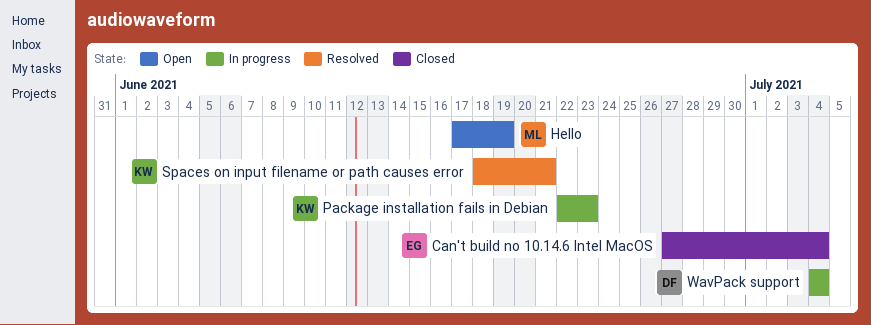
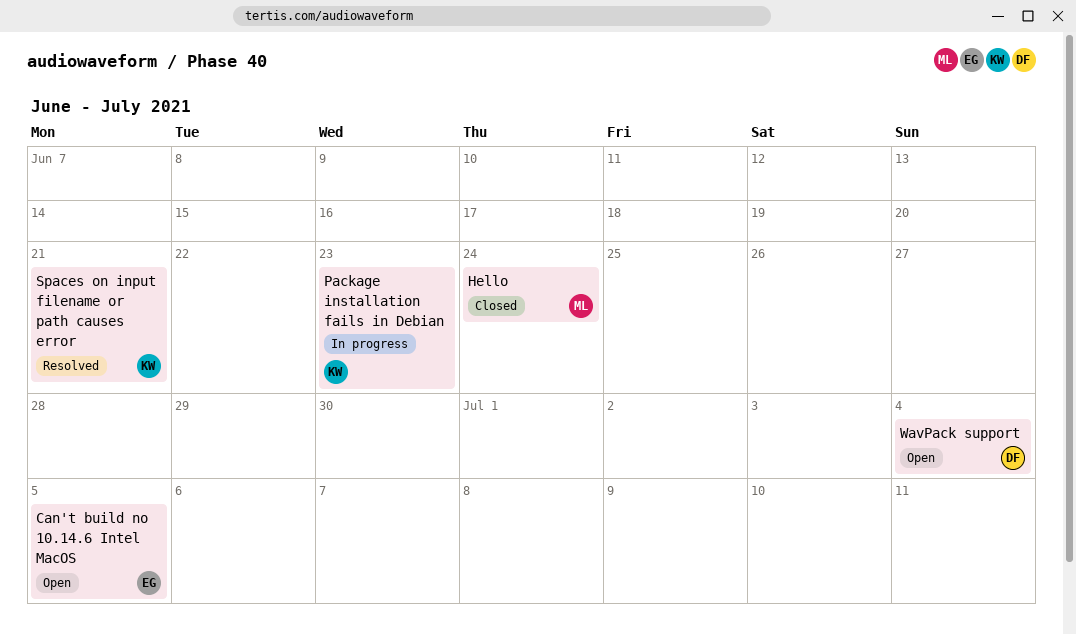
Can't build no 10.14.6 Intel MacOS, status: Closed -> Open
Can't build no 10.14.6 Intel MacOS, due: Jul 4 -> Jul 5
Hello, status: Open -> Closed
Hello, due: Jun 19 -> Jun 24
WavPack support, status: In progress -> Open

